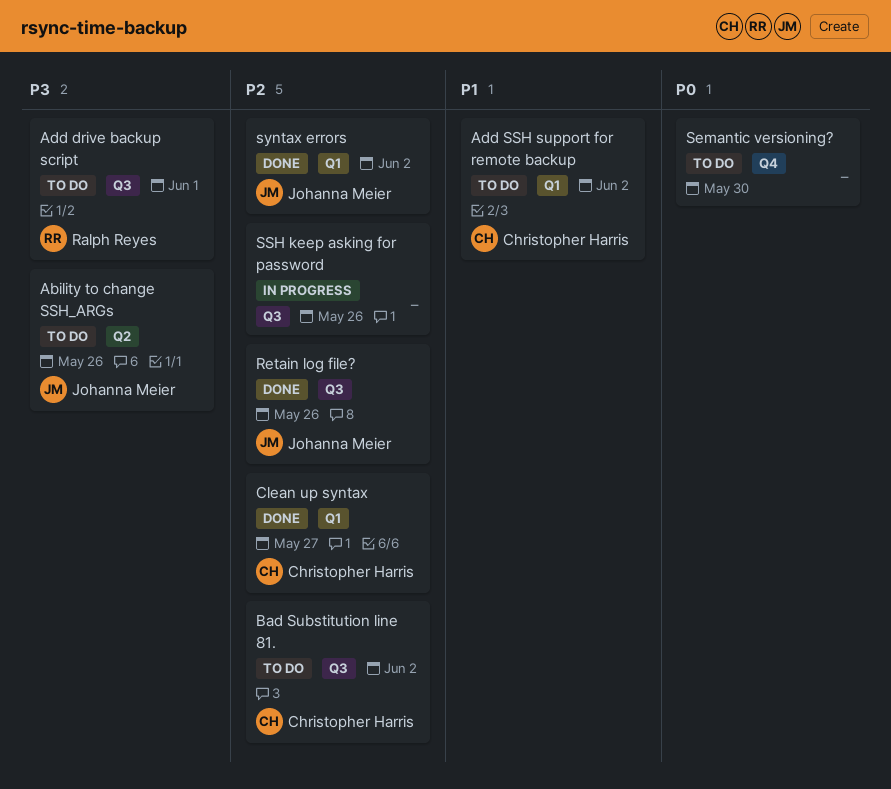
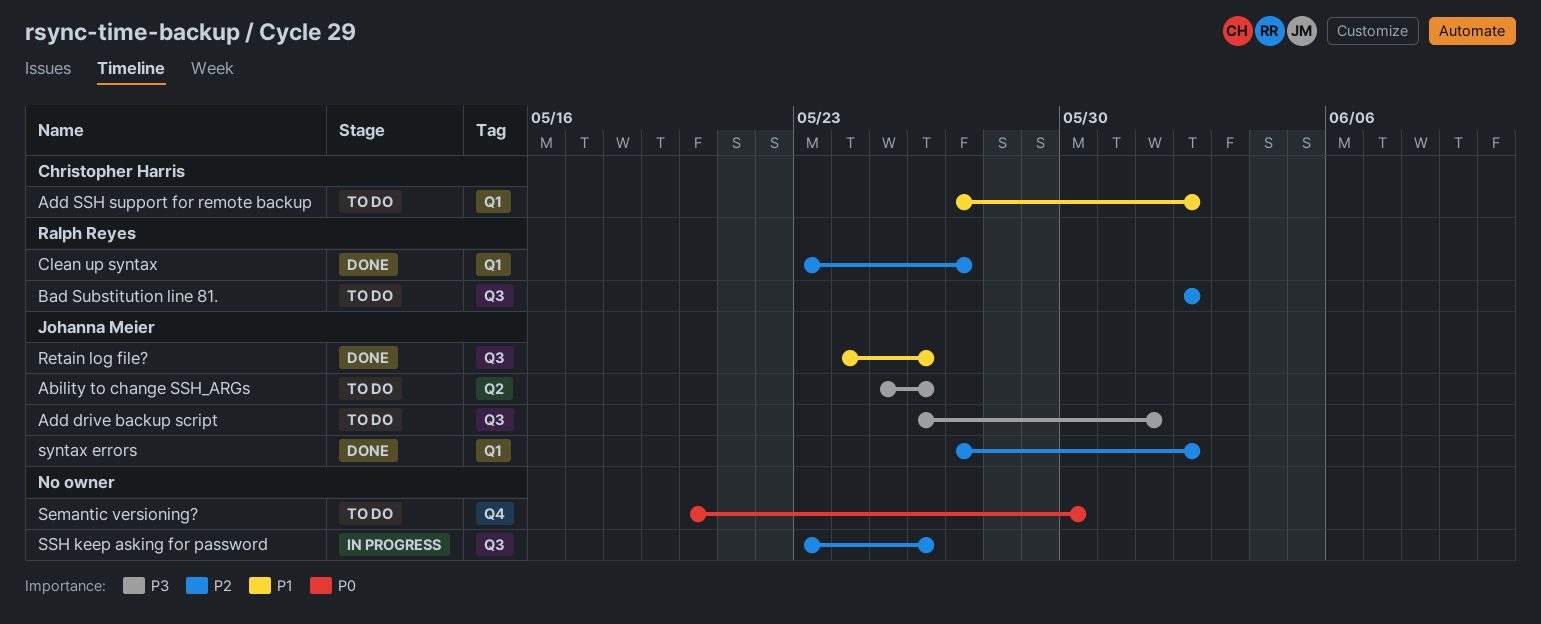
Add drive backup script, owner: Ralph Reyes -> Johanna Meier
Bad Substitution line 81., owner: Christopher Harris -> Ralph Reyes
Clean up syntax, owner: Christopher Harris -> Ralph Reyes
Retain log file?, priority: P2 -> P1

